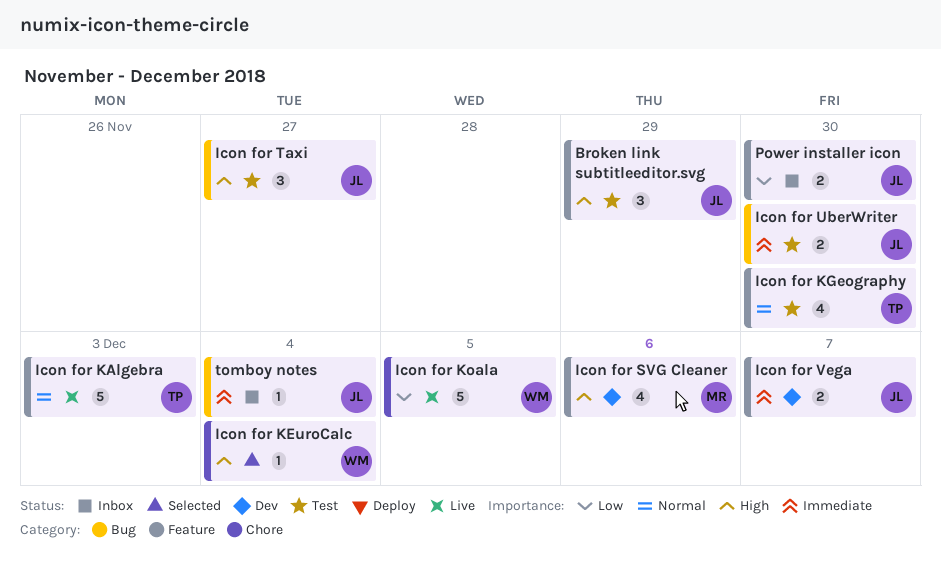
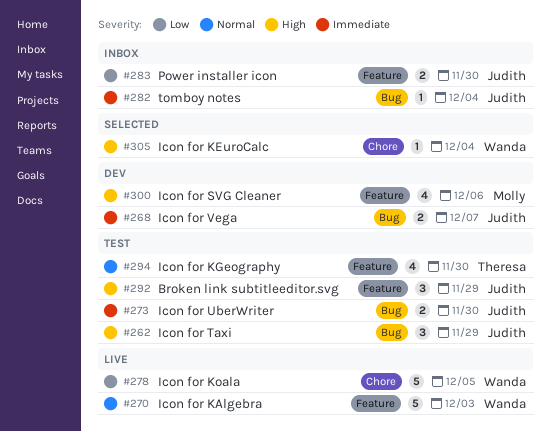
Icon for KAlgebra, owner: Theresa -> Wanda
Icon for Taxi, due: Nov 27 -> Nov 29
Icon for Vega, label: Feature -> Bug

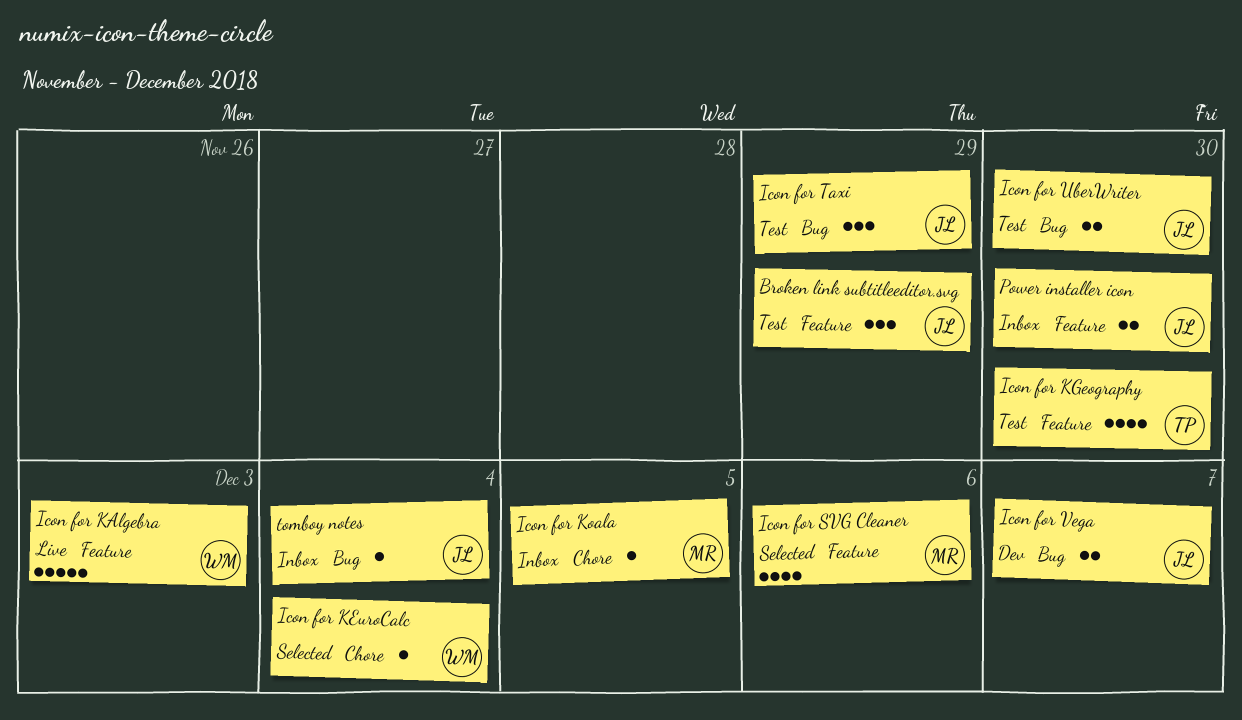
Icon for Koala, status: Live -> Inbox
Icon for Koala, owner: Wanda -> Molly
Icon for Koala, estimate: 5 -> 1
Icon for SVG Cleaner, status: Dev -> Selected

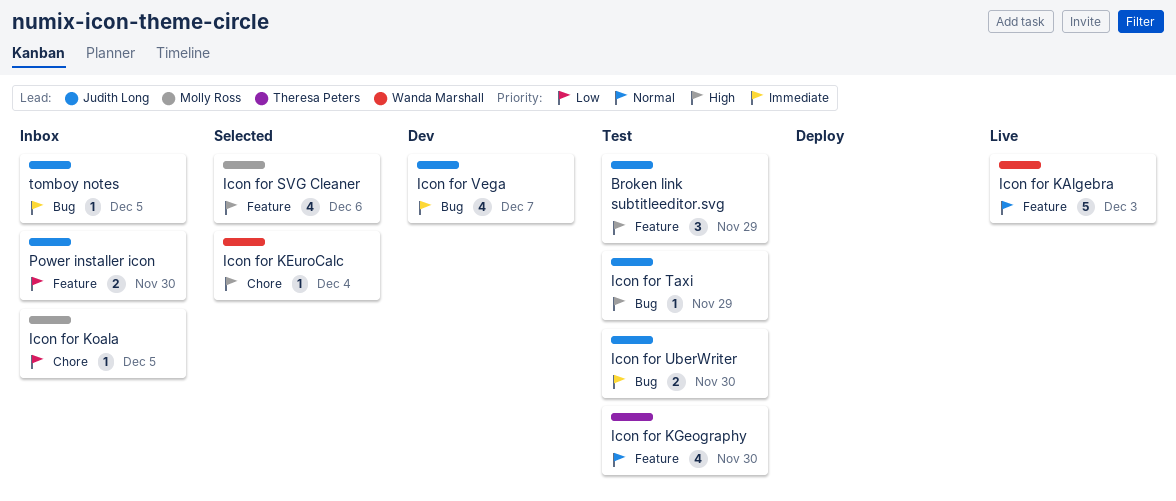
Icon for Taxi, estimate: 3 -> 1
Icon for Vega, estimate: 2 -> 4
tomboy notes, due: Dec 4 -> Dec 5

